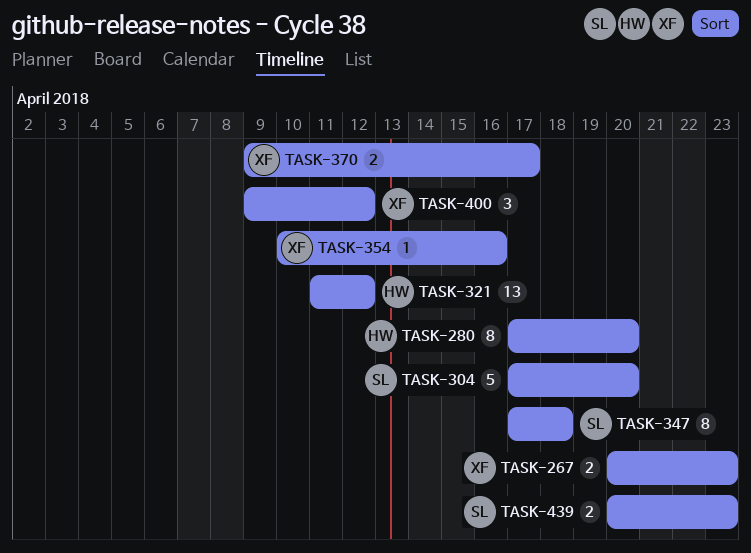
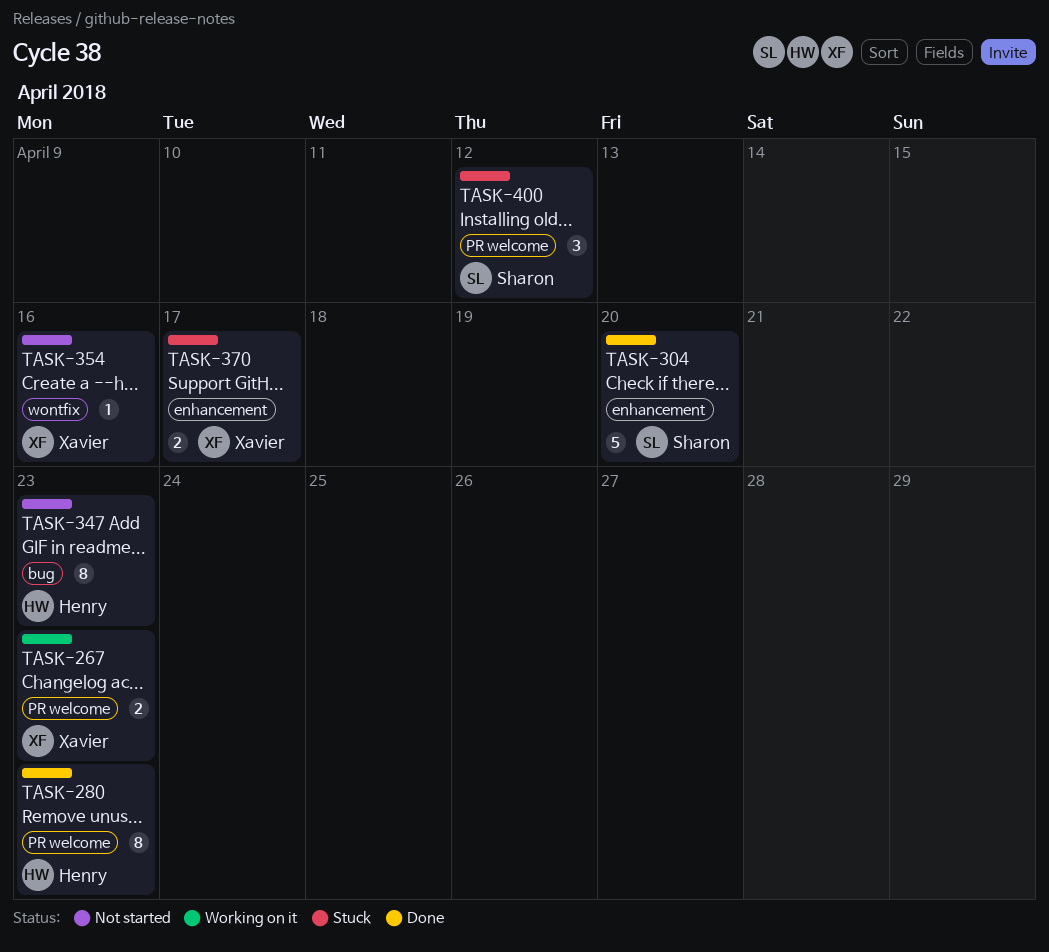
TASK-280, due: Apr 20 -> Apr 23
TASK-321: present -> none
TASK-347, owner: Sharon -> Henry
TASK-347, due: Apr 18 -> Apr 23
TASK-400, owner: Xavier -> Sharon
TASK-439: present -> none

